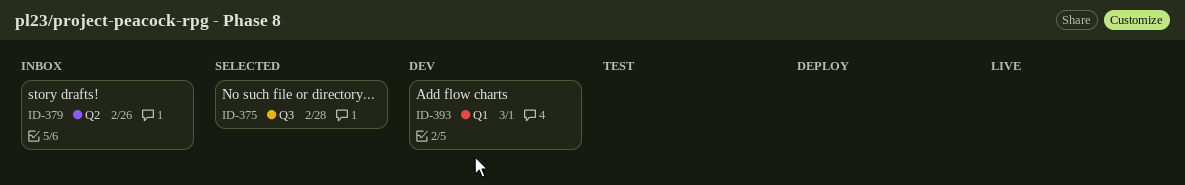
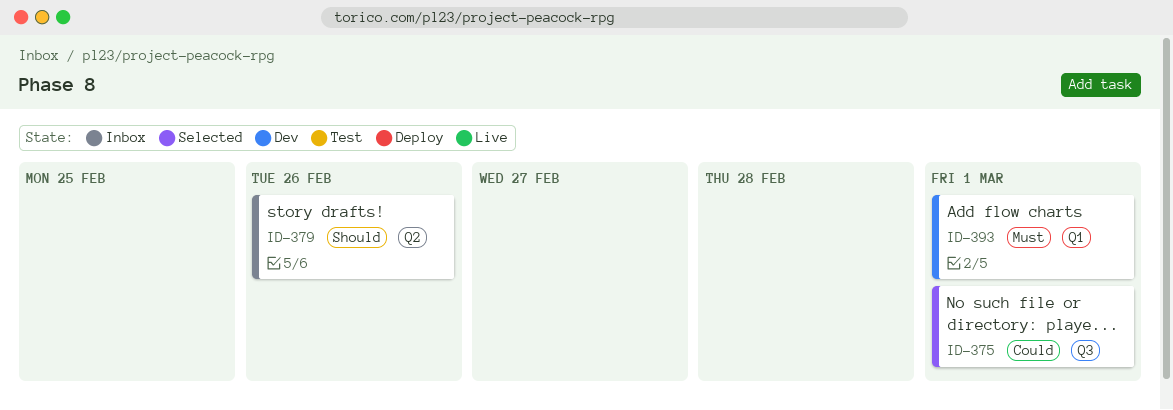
ID-375, due: Feb 28 -> Mar 1

